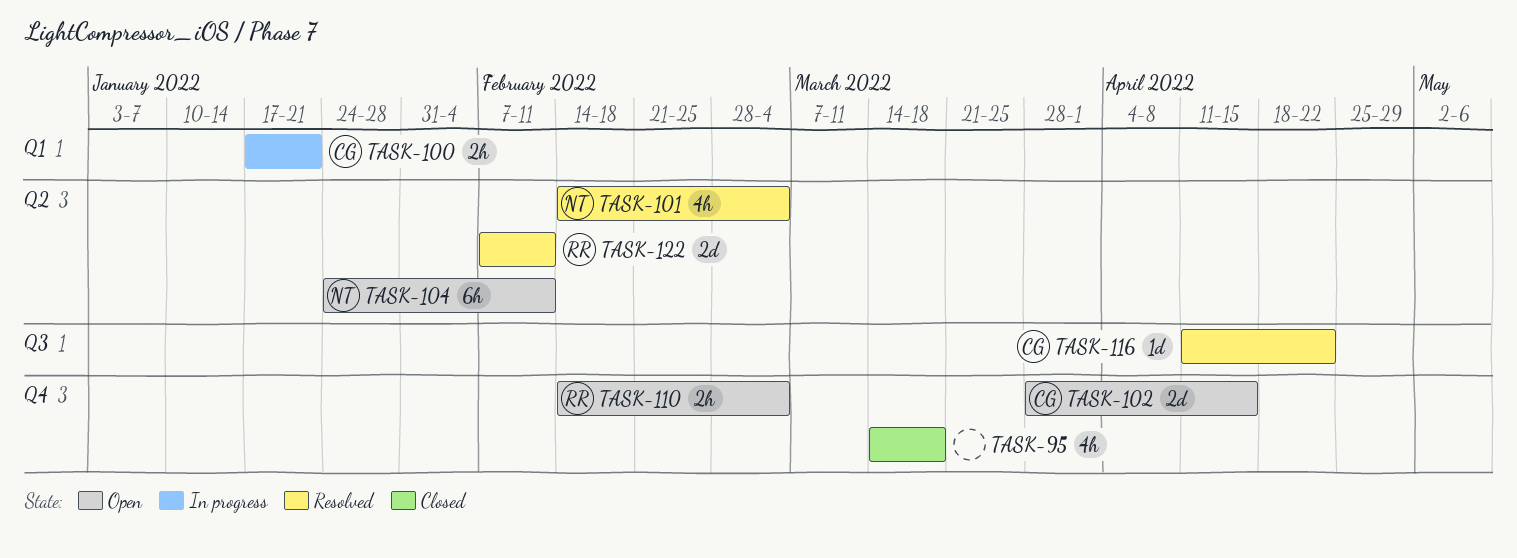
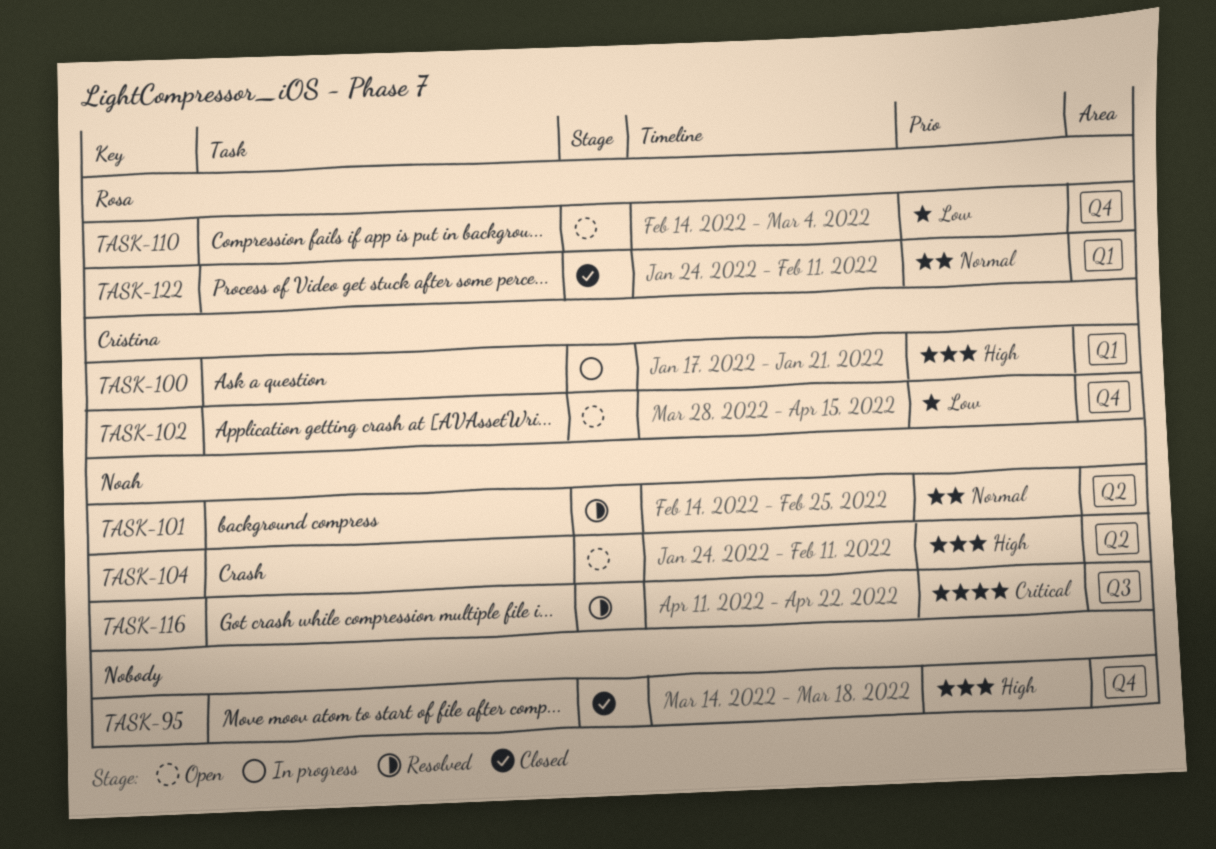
TASK-101, due: Mar 4 -> Feb 25
TASK-116, owner: Cristina -> Noah
TASK-122, status: Resolved -> Closed
TASK-122, label: Q2 -> Q1
TASK-122, start: Feb 7 -> Jan 24

